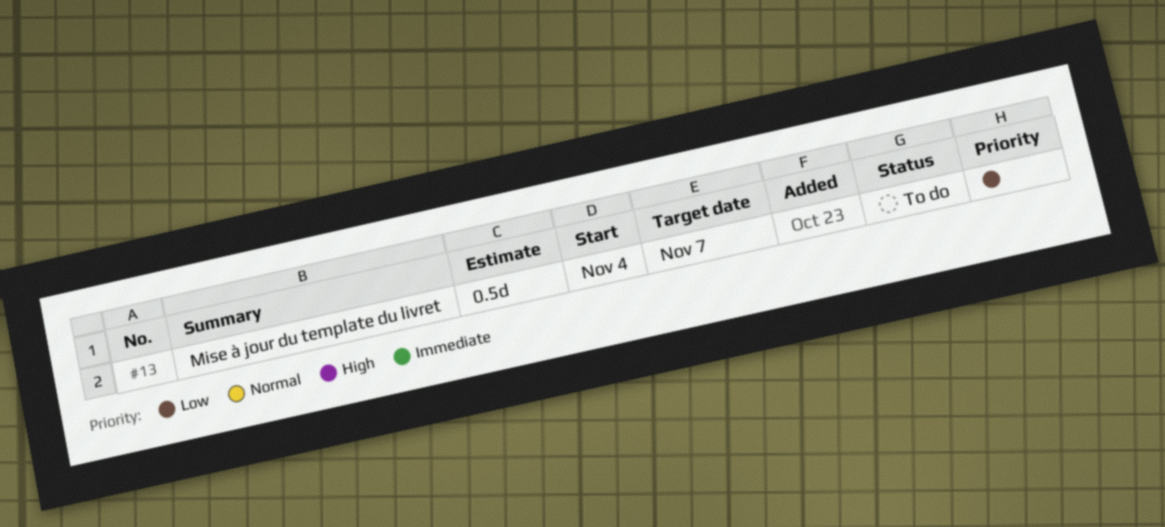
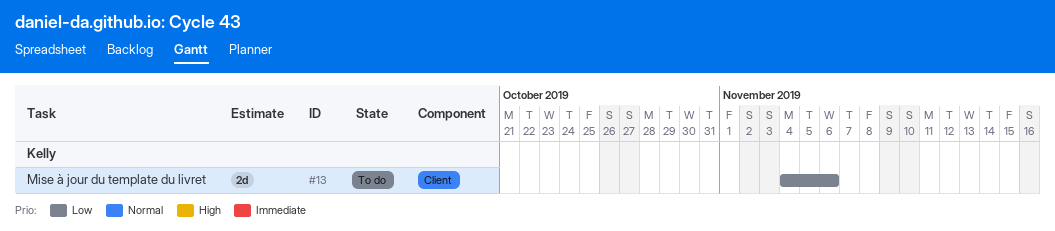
#13, estimate: 0.5d -> 2d
#13, due: Nov 7 -> Nov 6

